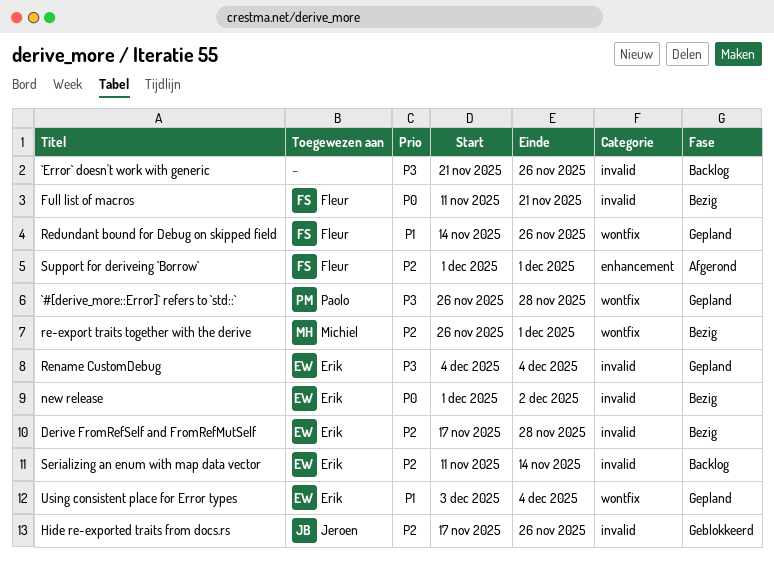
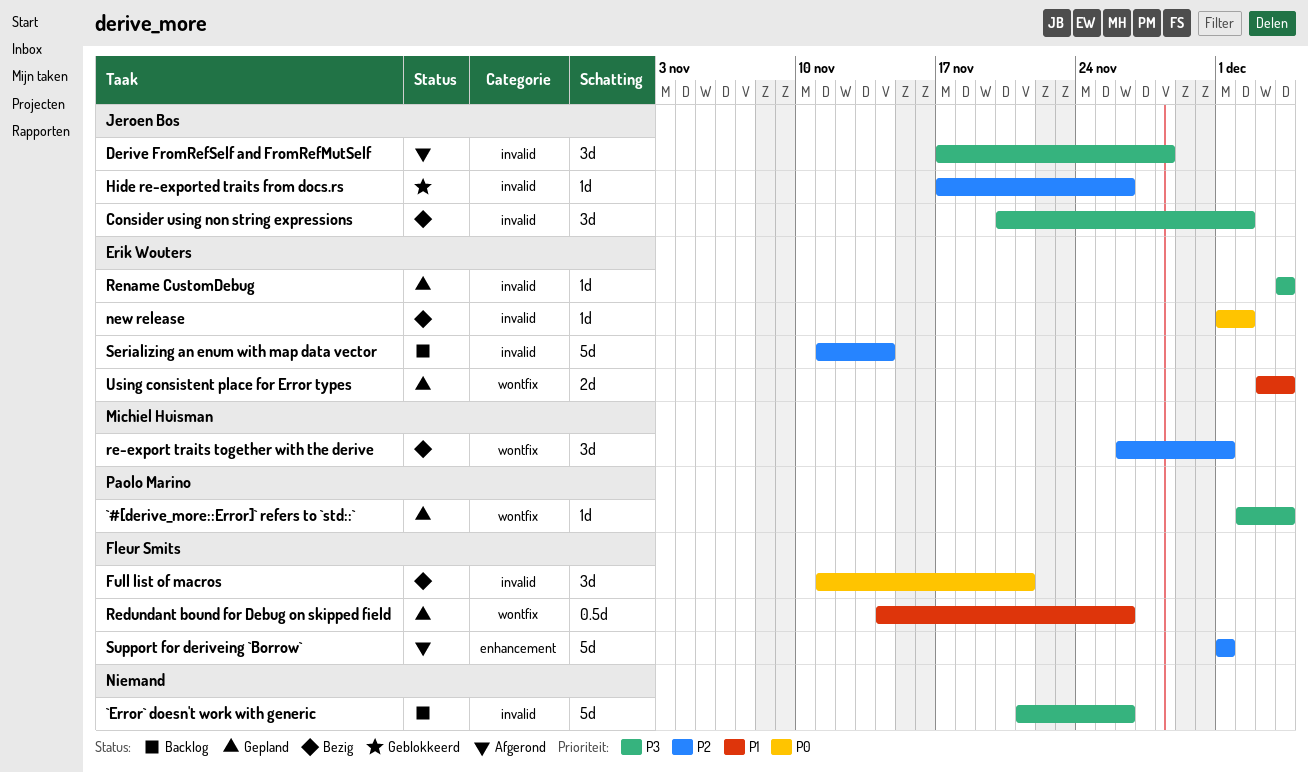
`#[derive_more::Error]` refers to `std::`, start: Nov 26 -> Dec 2
`#[derive_more::Error]` refers to `std::`, due: Nov 28 -> Dec 4
Consider using non string expressions: none -> present
Derive FromRefSelf and FromRefMutSelf, status: Bezig -> Afgerond
Derive FromRefSelf and FromRefMutSelf, owner: Erik Wouters -> Jeroen Bos
Derive FromRefSelf and FromRefMutSelf, priority: P2 -> P3

